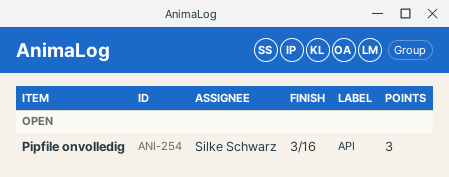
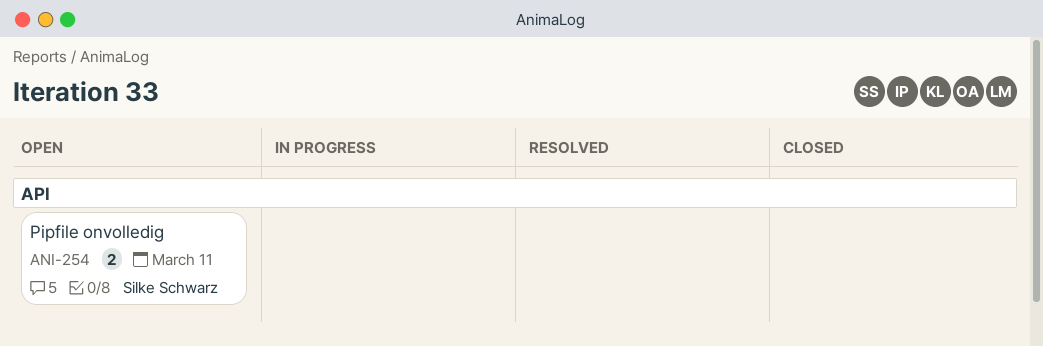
ANI-254, estimate: 3 -> 2
ANI-254, due: Mar 16 -> Mar 11

